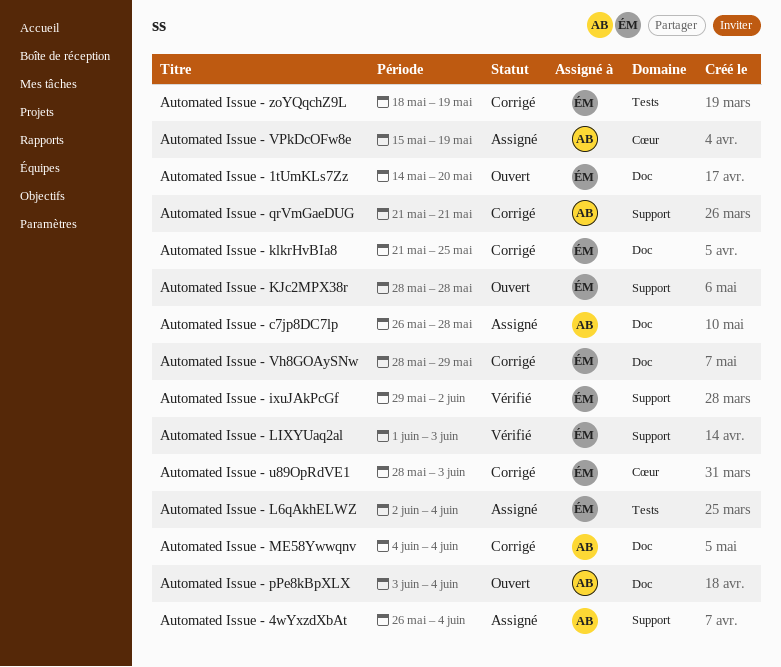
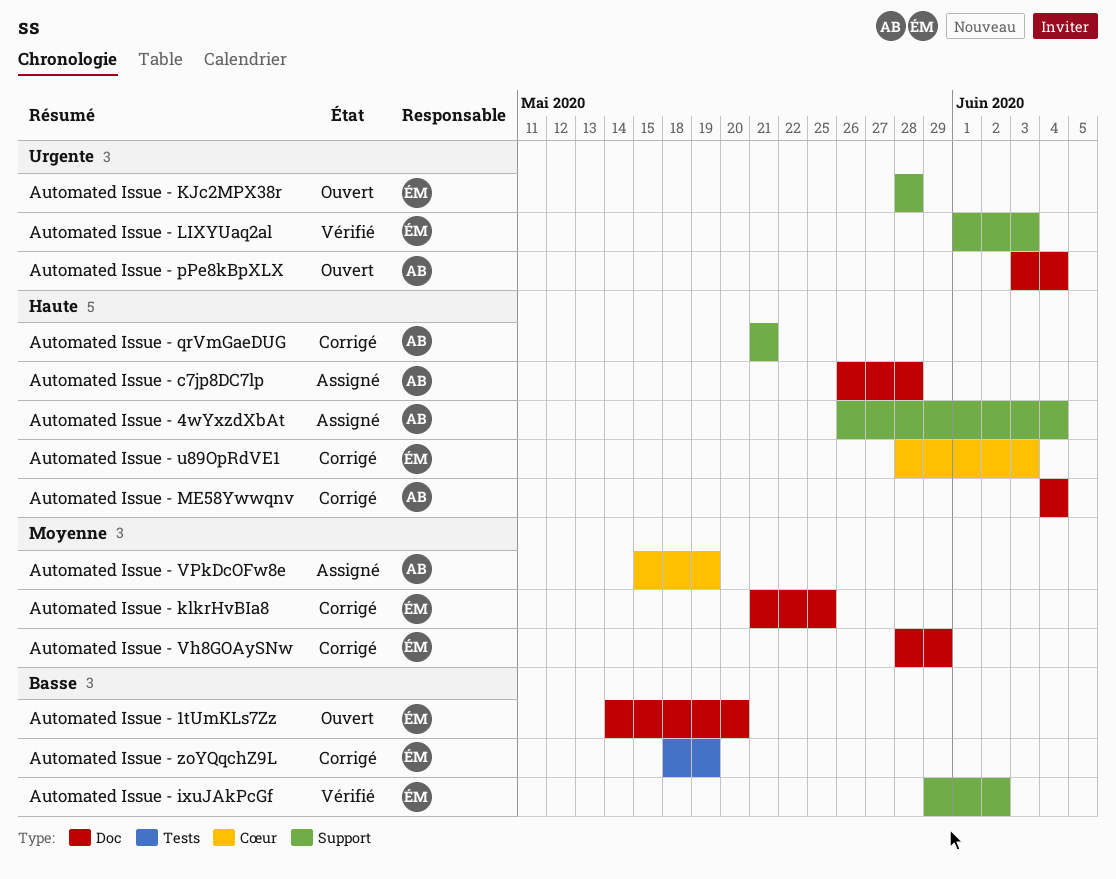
Automated Issue - L6qAkhELWZ: present -> none

